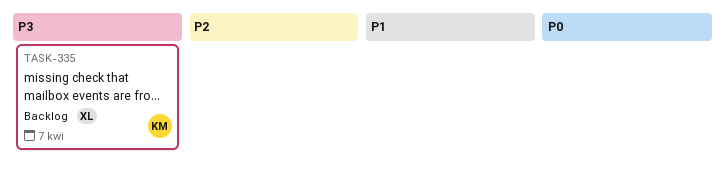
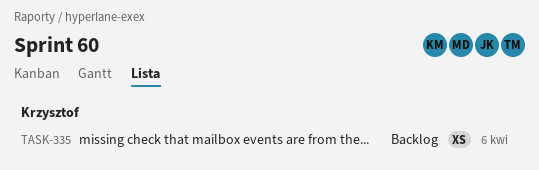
TASK-335, estimate: XL -> XS
TASK-335, due: Apr 7 -> Apr 6

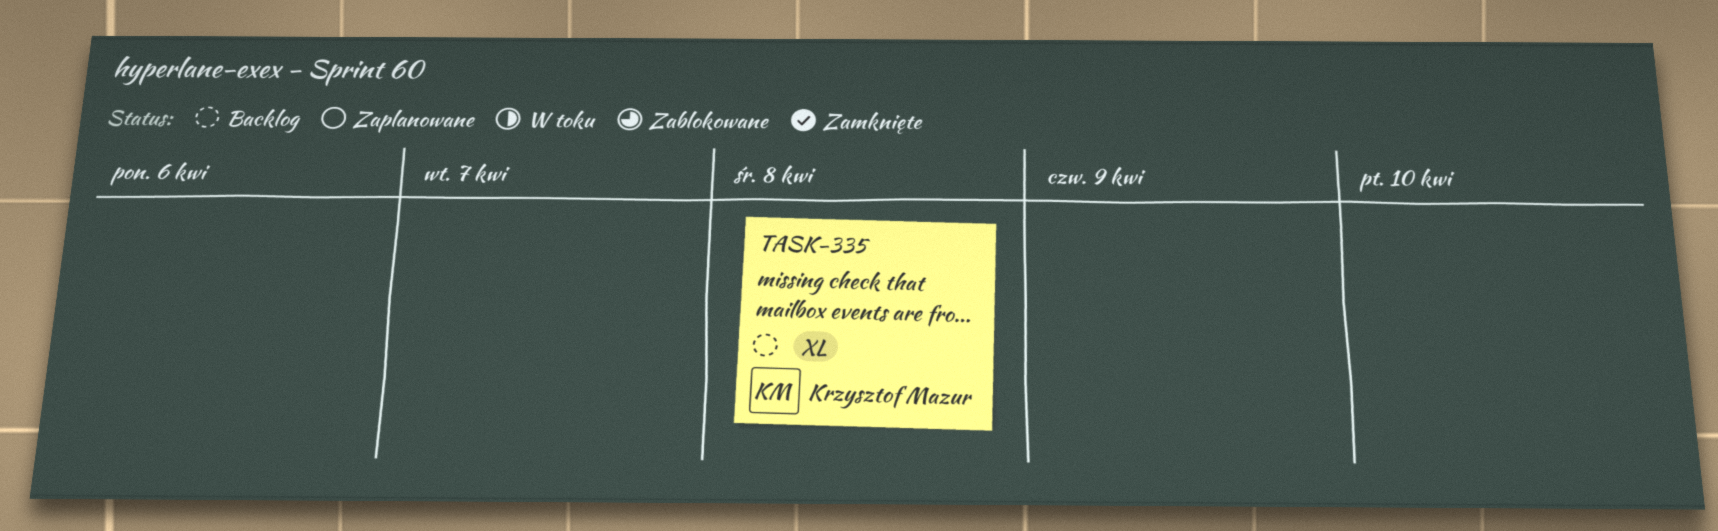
TASK-335, estimate: XS -> XL
TASK-335, due: Apr 6 -> Apr 8

